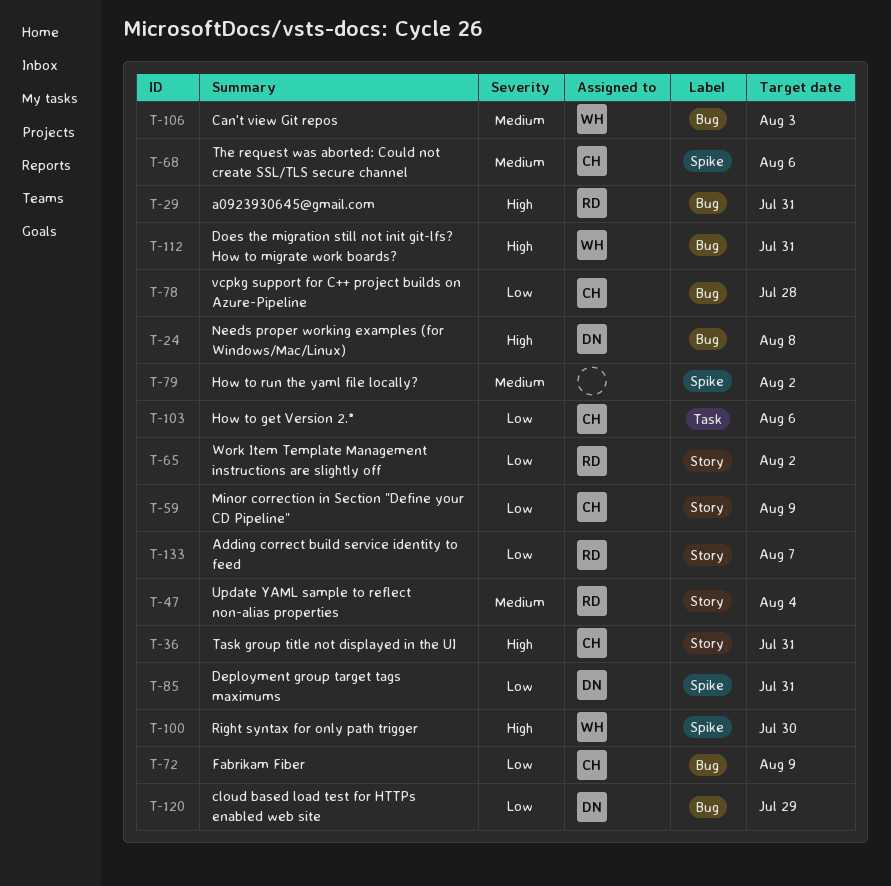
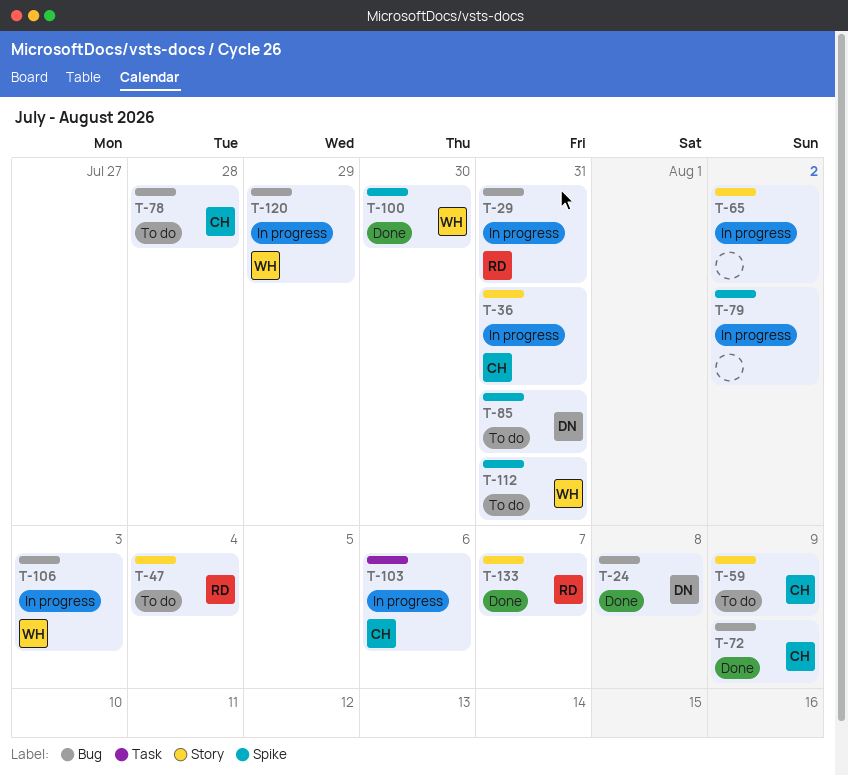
T-65, owner: RD -> none
T-68: present -> none
T-112, label: Bug -> Spike
T-120, owner: DN -> WH

